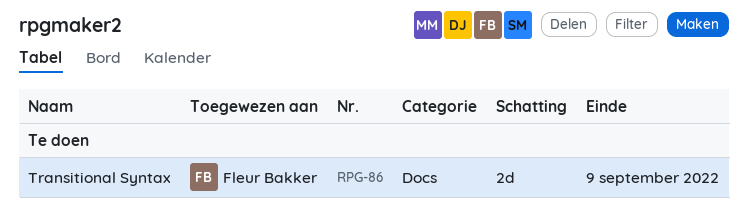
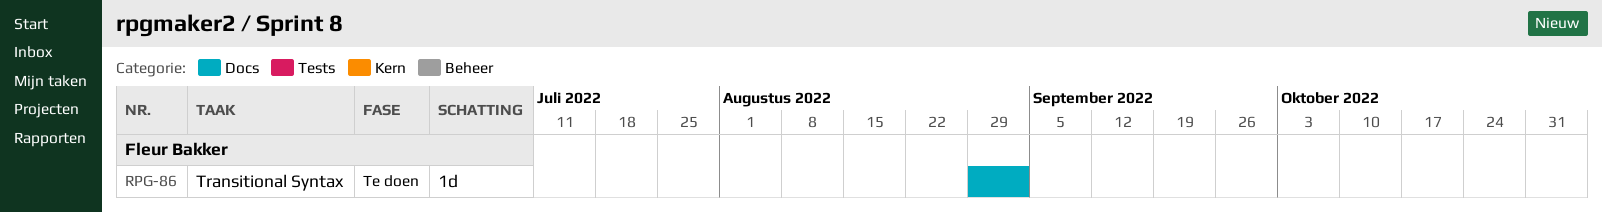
RPG-86, estimate: 2d -> 1d
RPG-86, due: Sep 9 -> Sep 2

